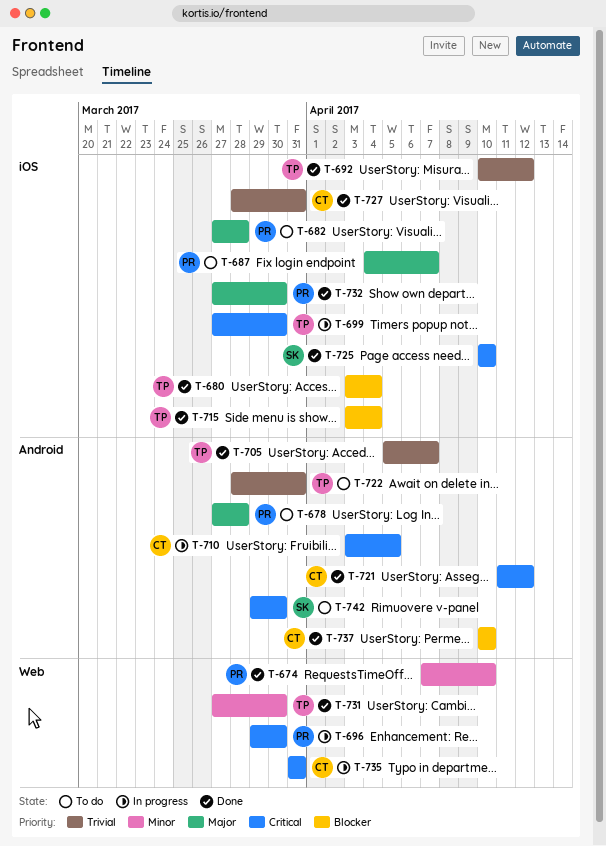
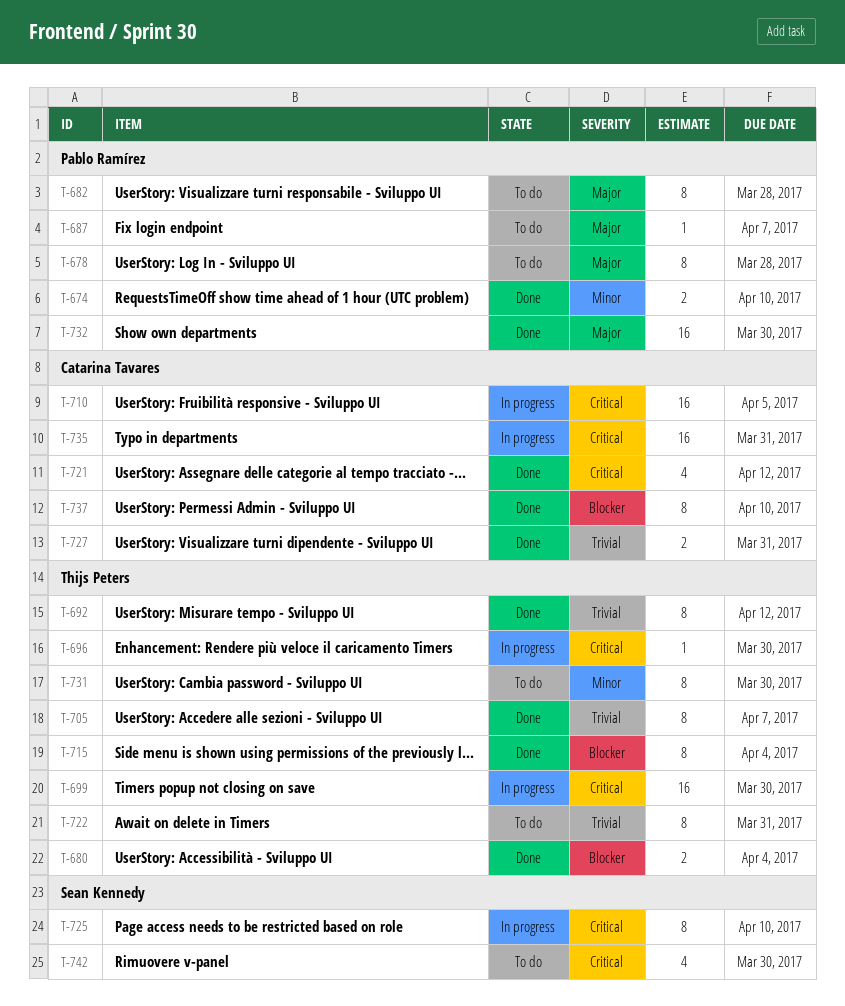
T-696, owner: Pablo Ramírez -> Thijs Peters
T-725, status: Done -> In progress
T-731, status: Done -> To do

